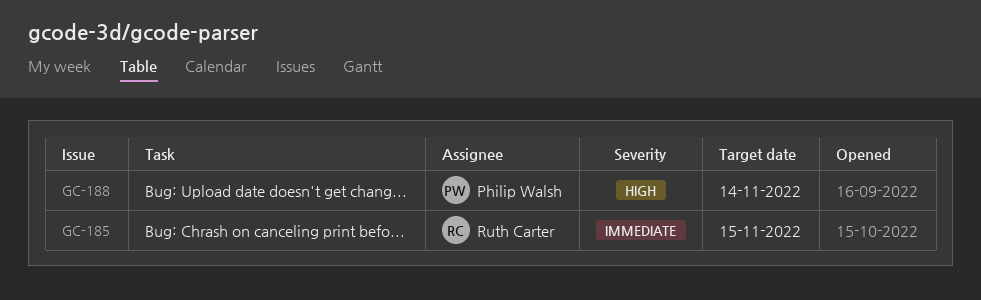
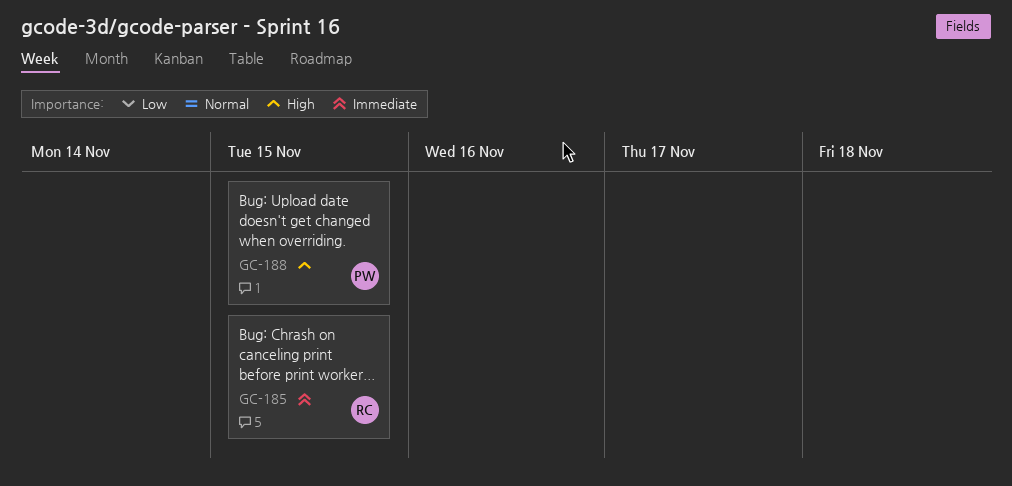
GC-188, due: Nov 14 -> Nov 15

